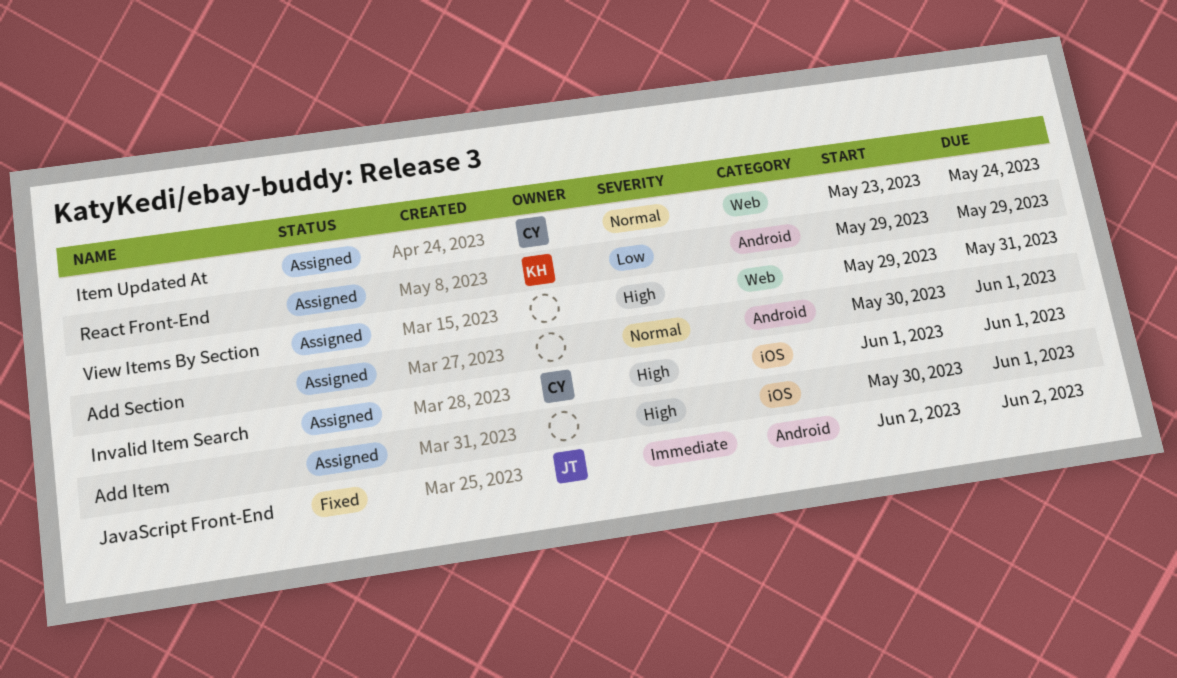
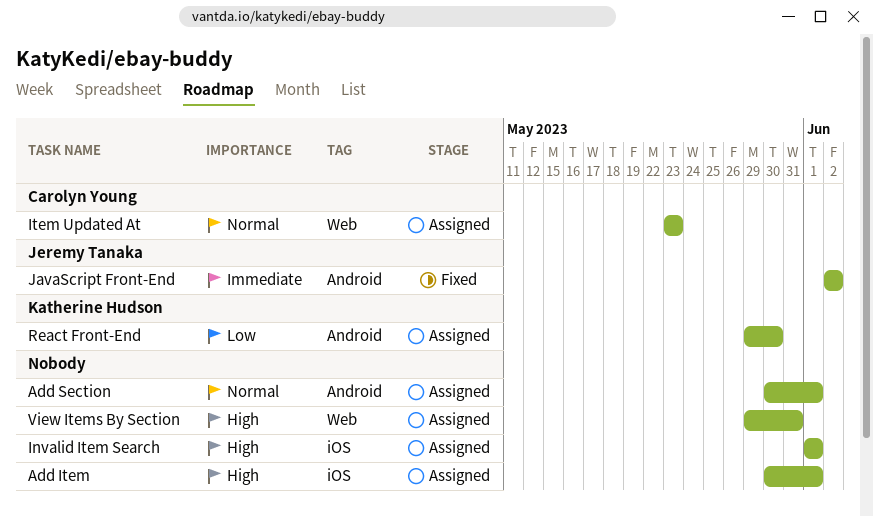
Invalid Item Search, owner: Carolyn Young -> none
Item Updated At, due: May 24 -> May 23
React Front-End, due: May 29 -> May 30

